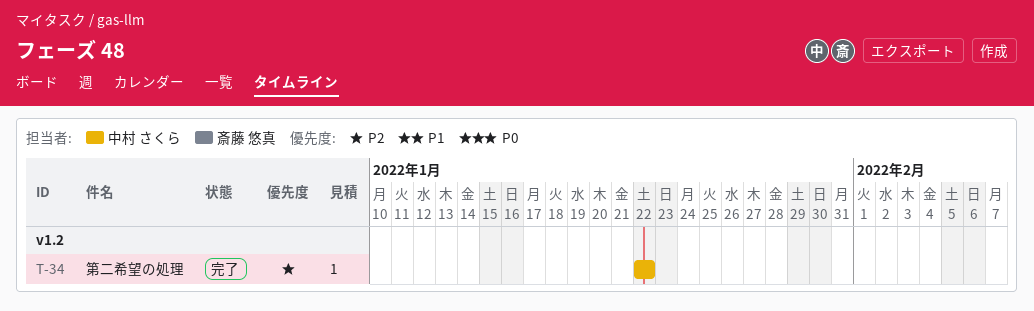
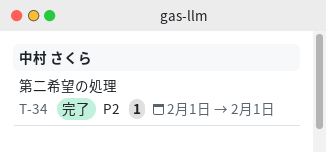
T-34, start: Jan 22 -> Feb 1
T-34, due: Jan 22 -> Feb 1

